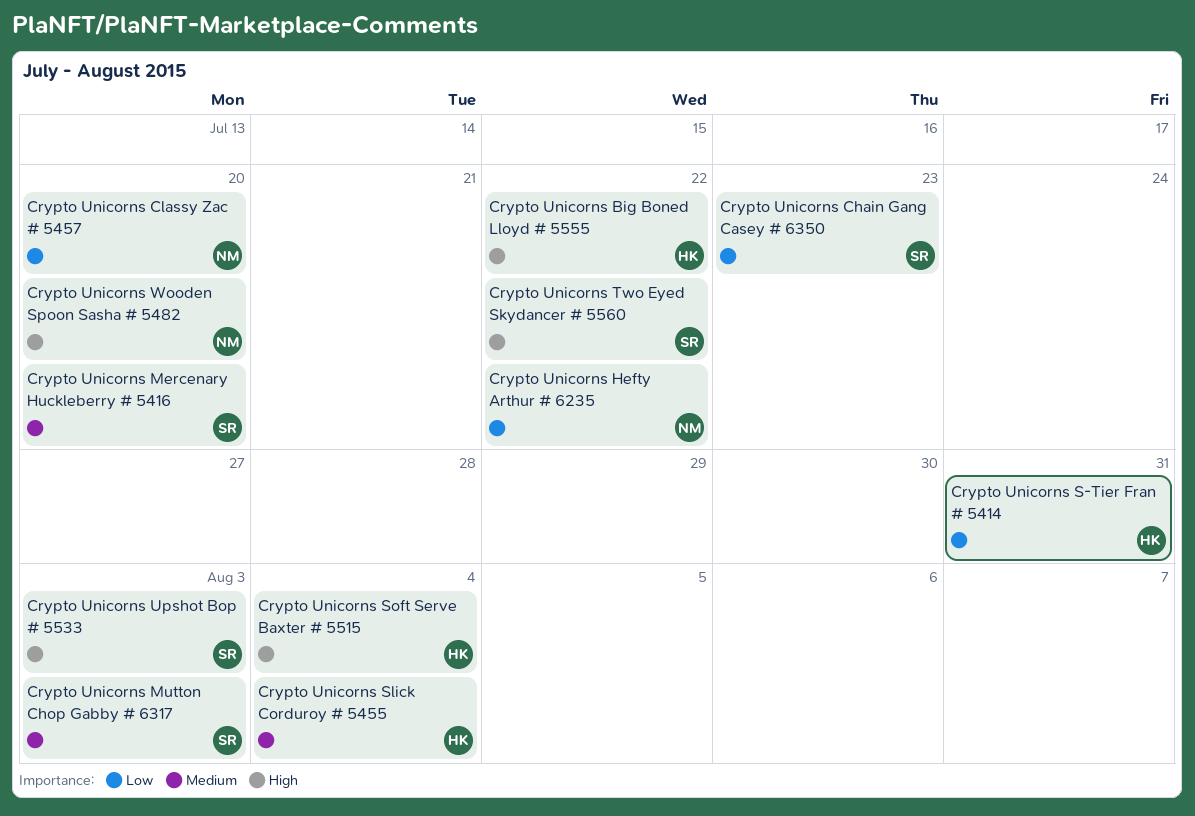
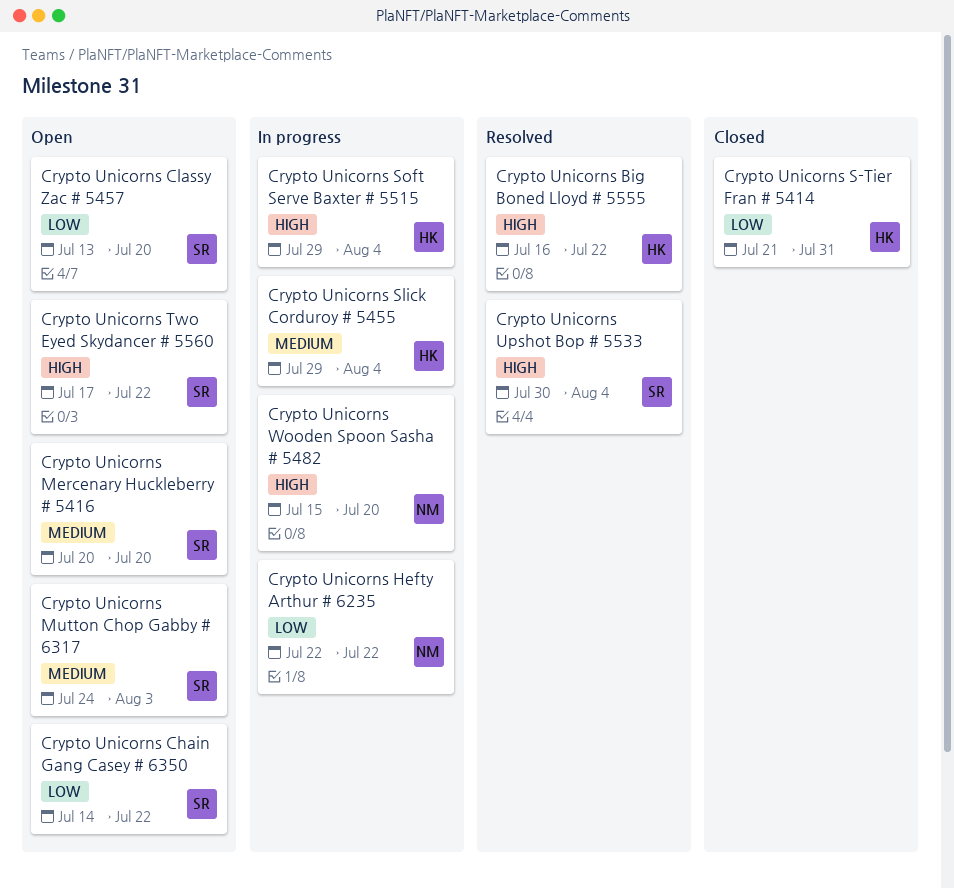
Crypto Unicorns Chain Gang Casey # 6350, due: Jul 23 -> Jul 22
Crypto Unicorns Classy Zac # 5457, owner: NM -> SR
Crypto Unicorns Upshot Bop # 5533, due: Aug 3 -> Aug 4

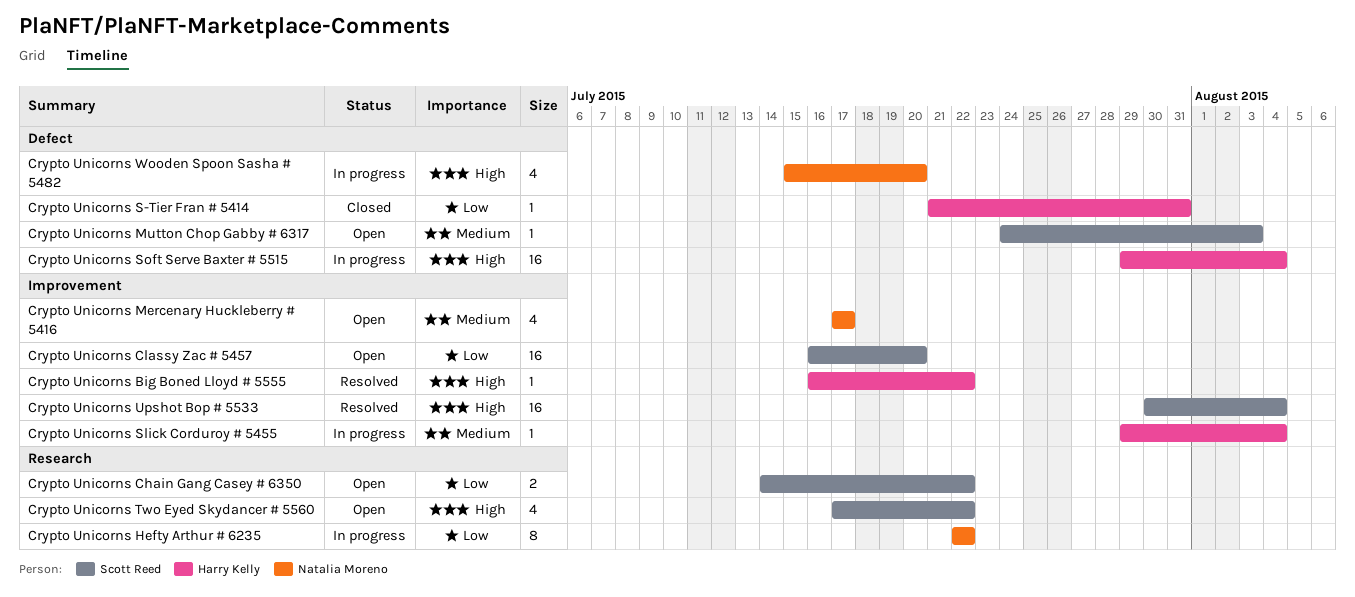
Crypto Unicorns Classy Zac # 5457, start: Jul 13 -> Jul 16
Crypto Unicorns Mercenary Huckleberry # 5416, owner: Scott Reed -> Natalia Moreno
Crypto Unicorns Mercenary Huckleberry # 5416, start: Jul 20 -> Jul 17
Crypto Unicorns Mercenary Huckleberry # 5416, due: Jul 20 -> Jul 17

